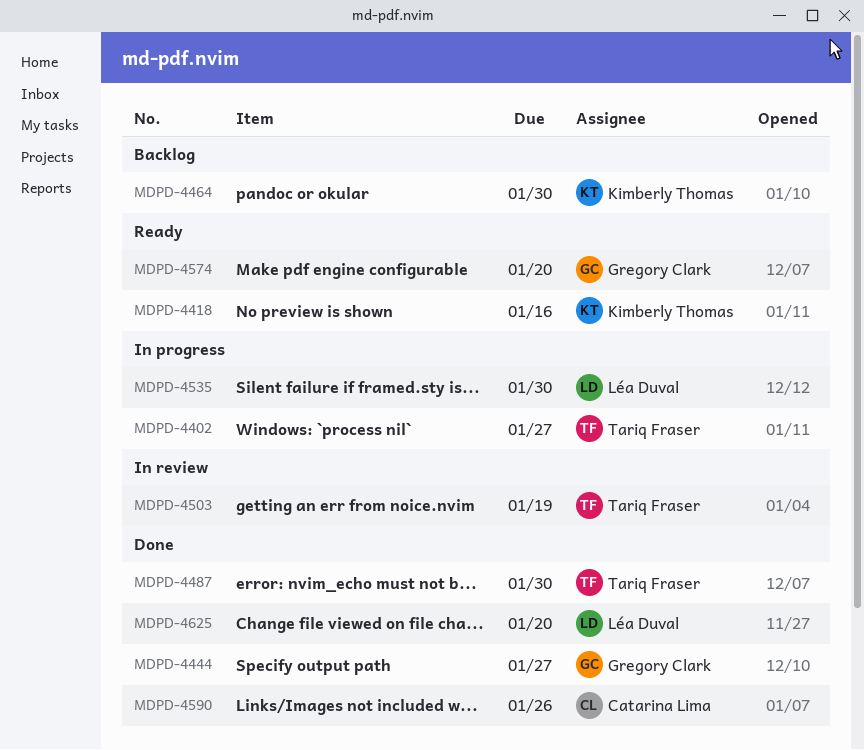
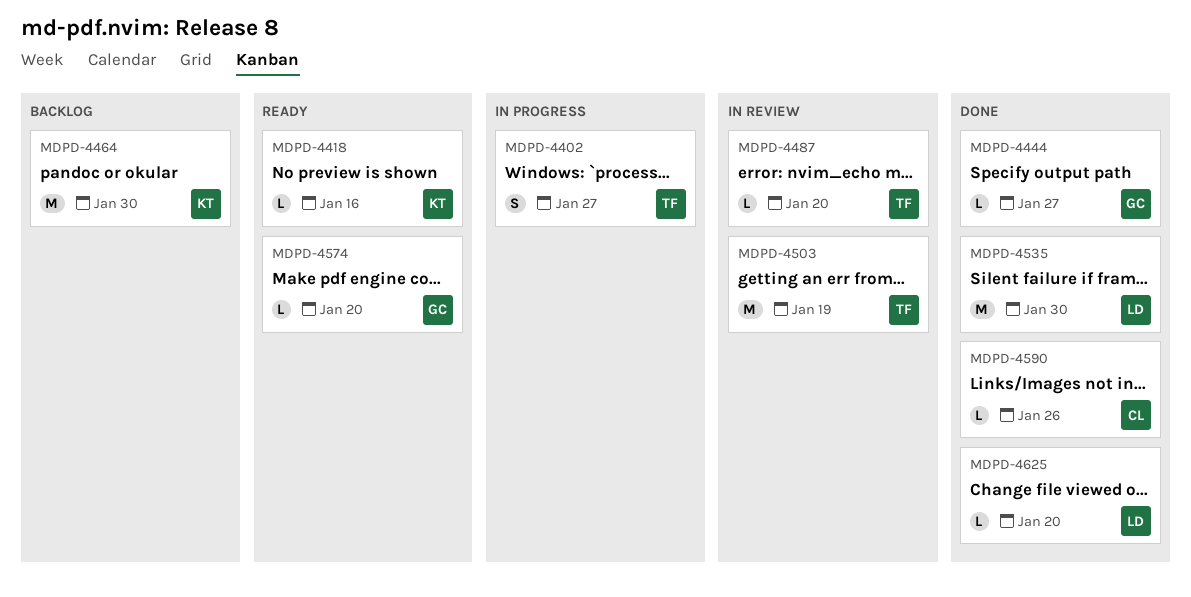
MDPD-4487, status: Done -> In review
MDPD-4487, due: Jan 30 -> Jan 20
MDPD-4535, status: In progress -> Done

